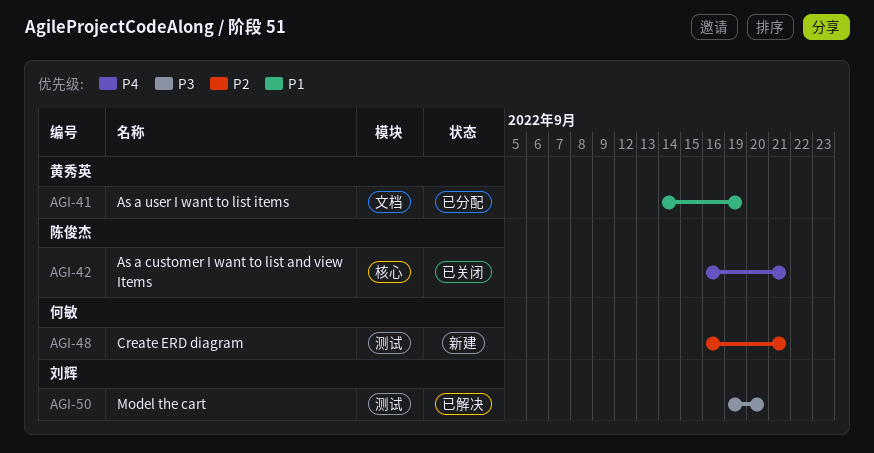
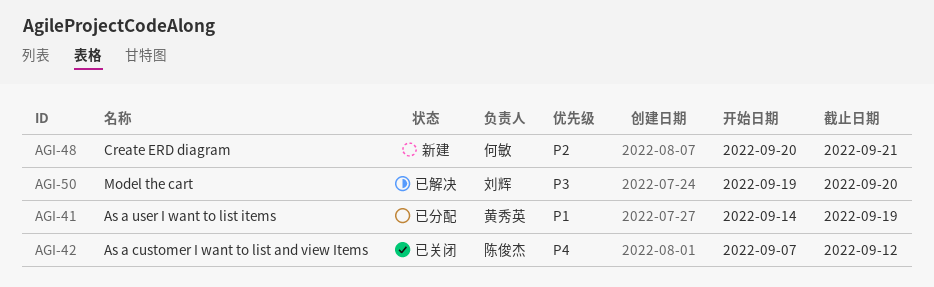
AGI-42, start: Sep 16 -> Sep 7
AGI-42, due: Sep 21 -> Sep 12
AGI-48, start: Sep 16 -> Sep 20

